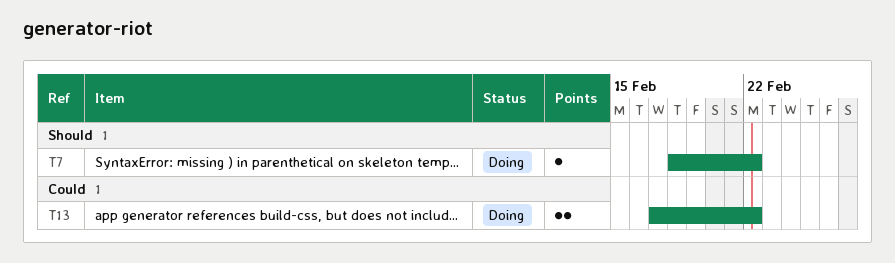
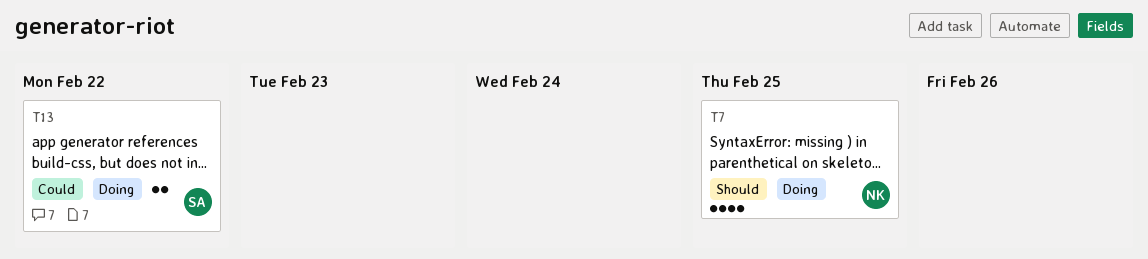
T7, estimate: 1 -> 4
T7, due: Feb 22 -> Feb 25

